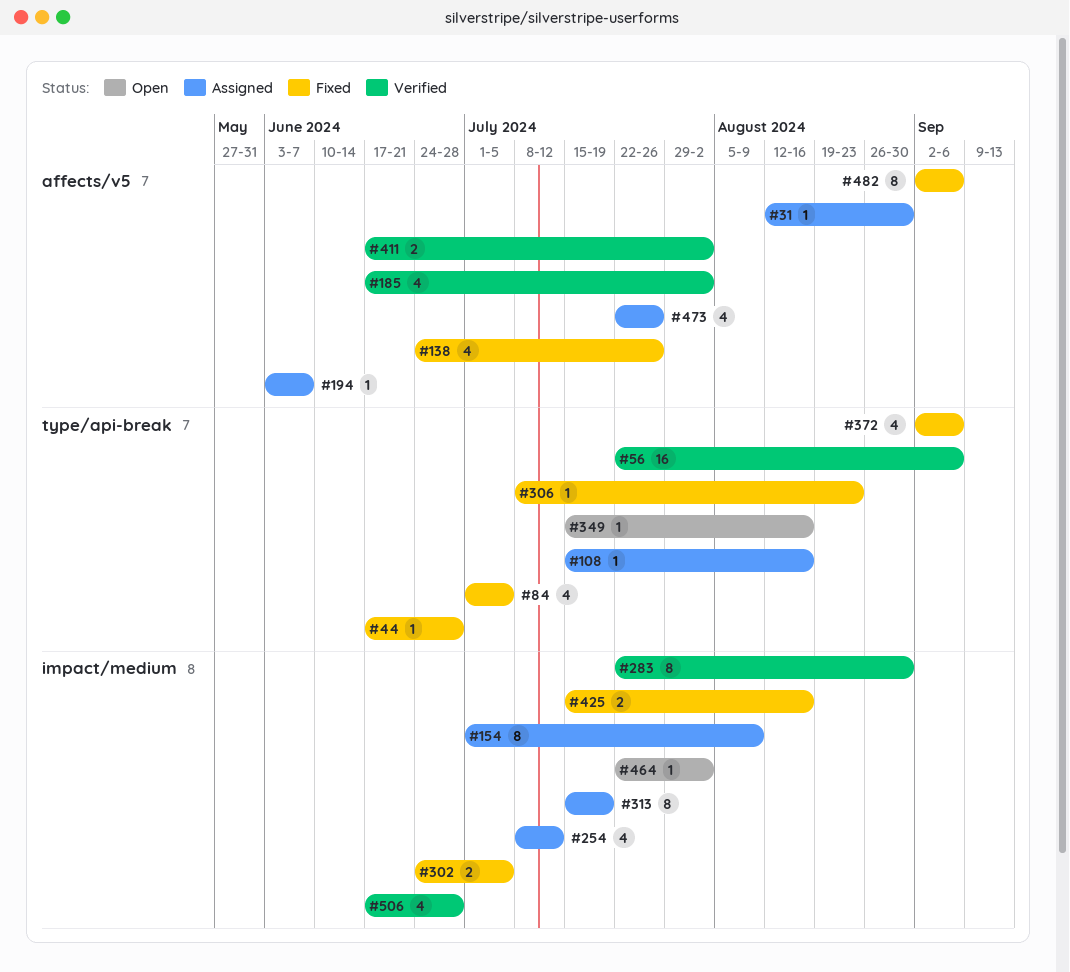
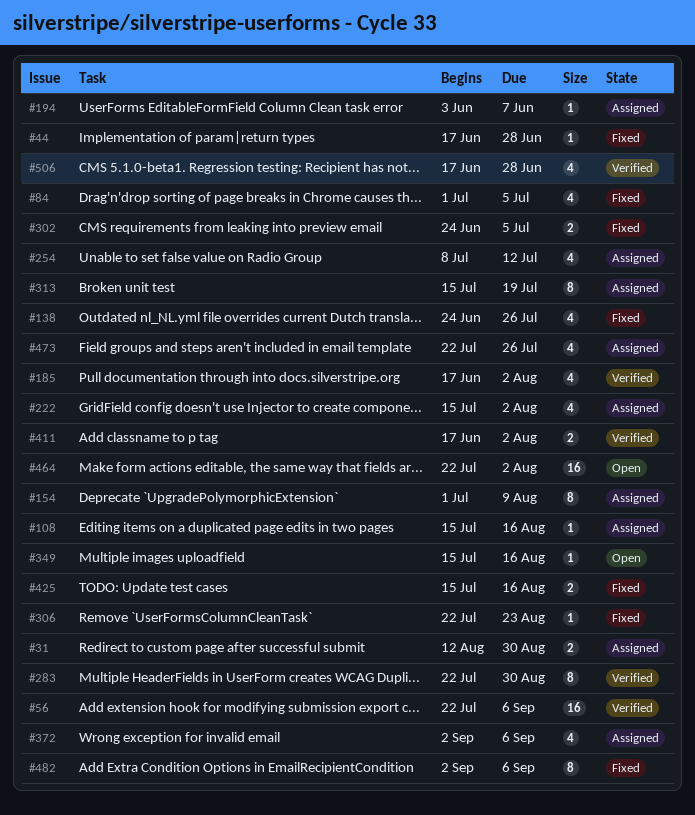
#31, estimate: 1 -> 2
#222: none -> present
#306, start: Jul 8 -> Jul 22
#372, status: Fixed -> Assigned
#464, estimate: 1 -> 16

